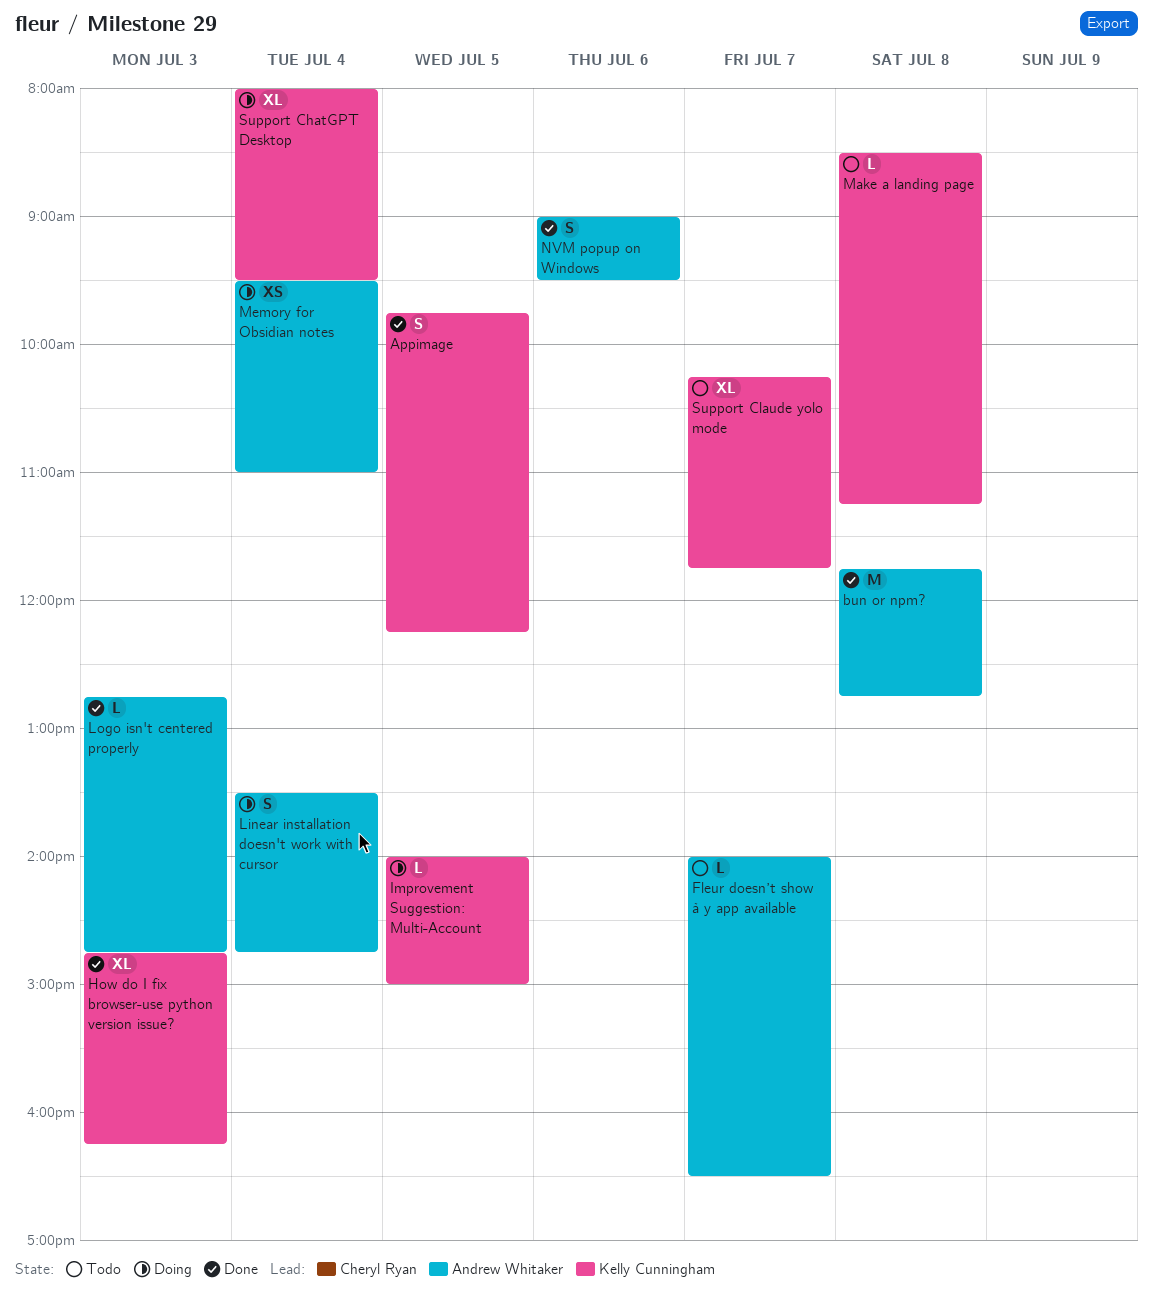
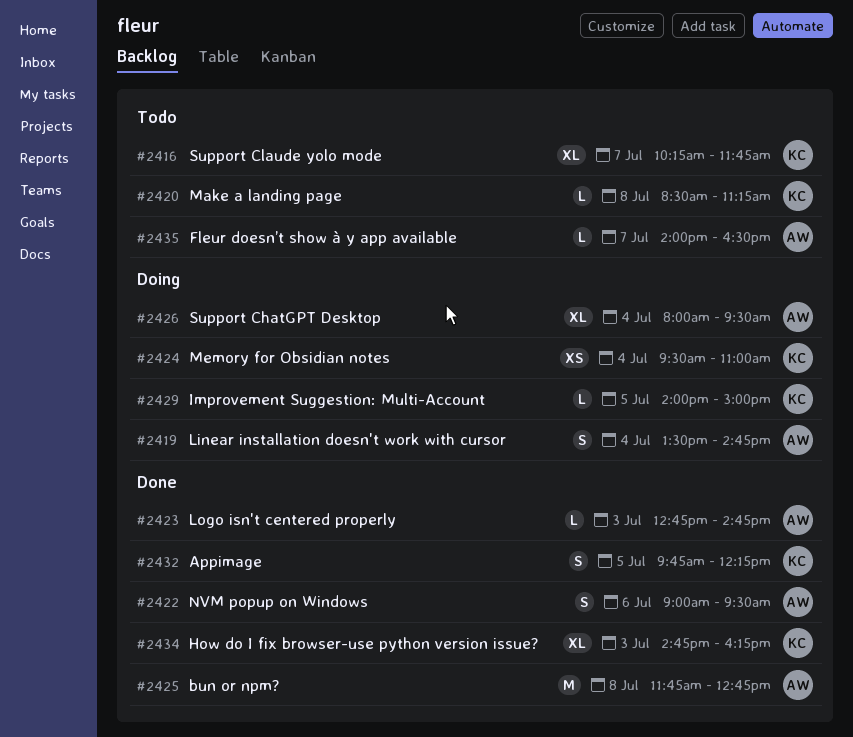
Memory for Obsidian notes, owner: Andrew Whitaker -> Kelly Cunningham
Support ChatGPT Desktop, owner: Kelly Cunningham -> Andrew Whitaker

